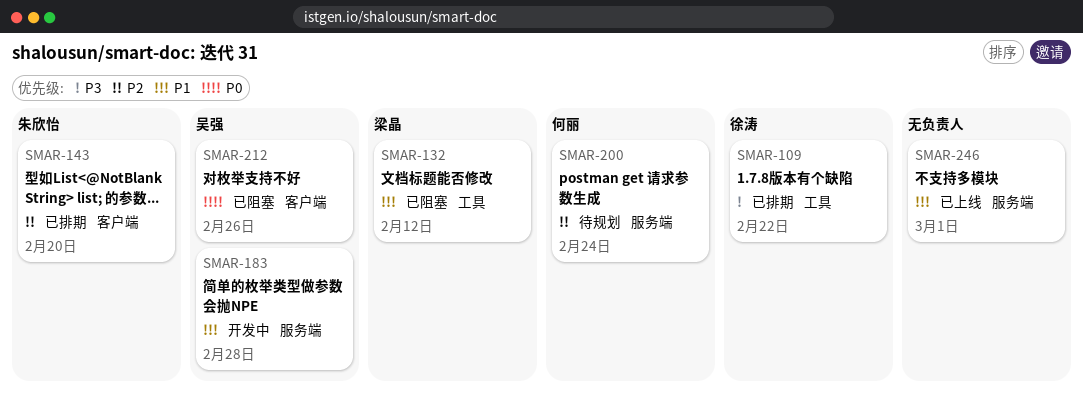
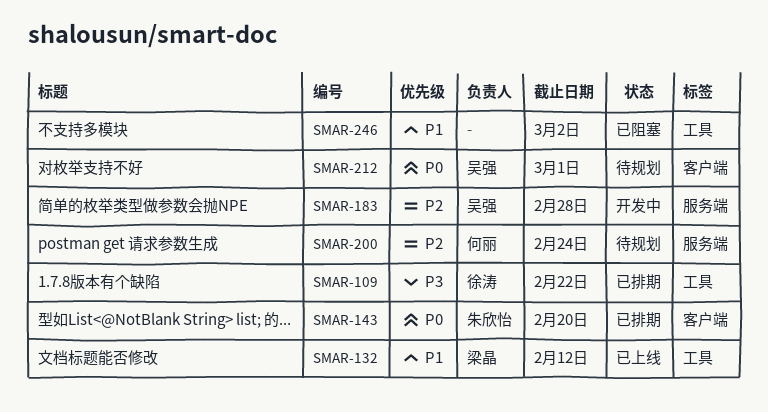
SMAR-132, status: 已阻塞 -> 已上线
SMAR-143, priority: P2 -> P0
SMAR-183, priority: P1 -> P2
SMAR-212, status: 已阻塞 -> 待规划
SMAR-212, due: Feb 26 -> Mar 1
SMAR-246, status: 已上线 -> 已阻塞
SMAR-246, label: 服务端 -> 工具
SMAR-246, due: Mar 1 -> Mar 2

